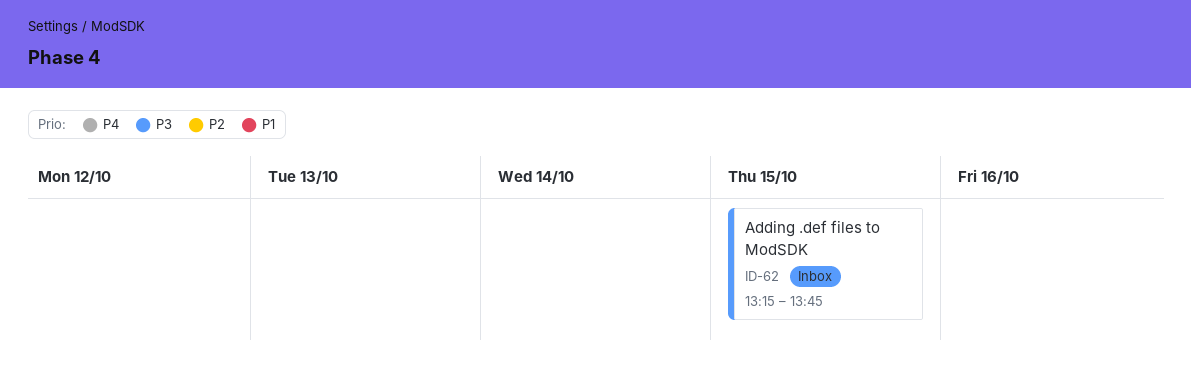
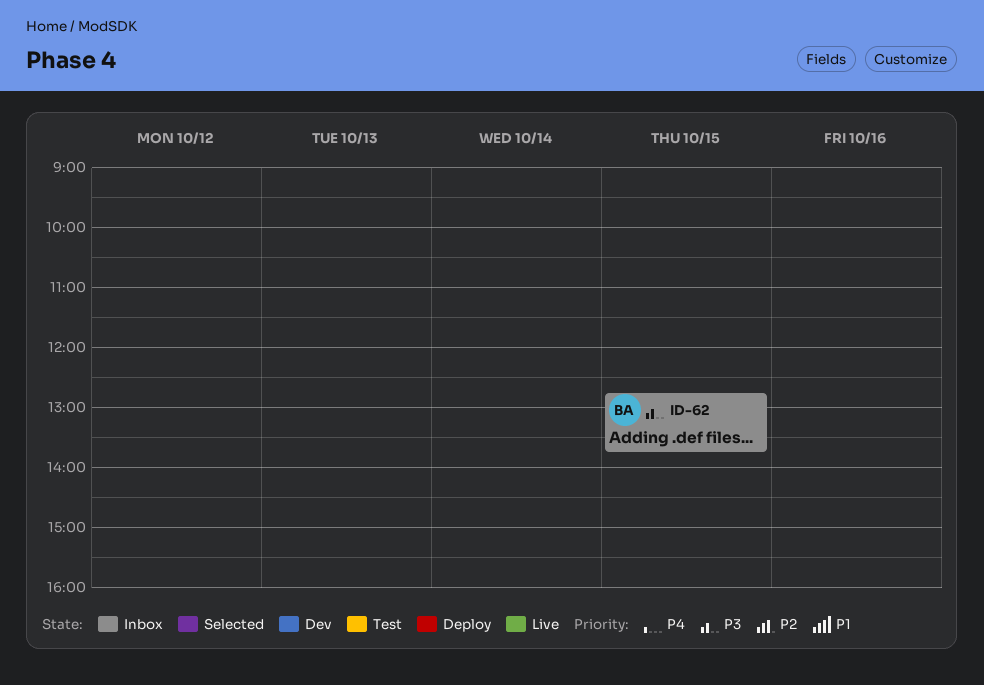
ID-62, begins: 13:15 -> 12:45

